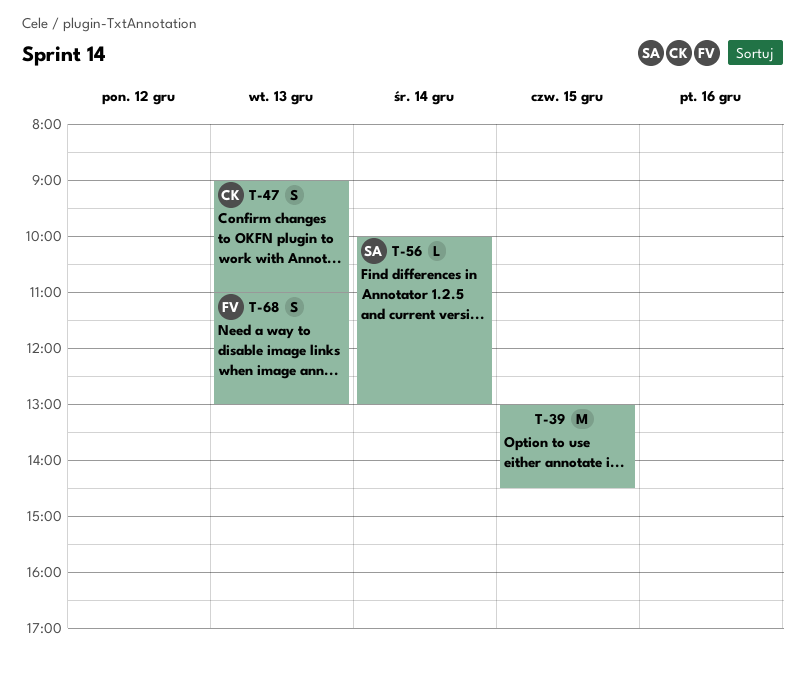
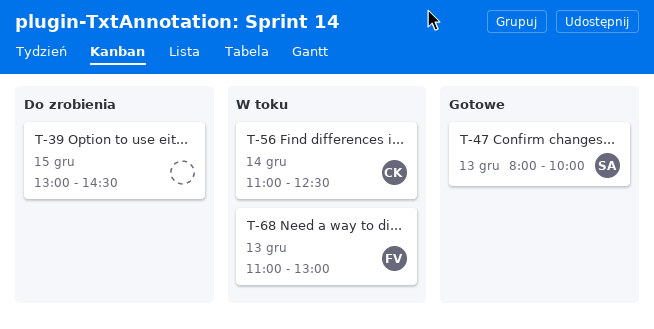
T-47, owner: CK -> SA
T-47, begins: 09:00 -> 08:00
T-47, ends: 11:00 -> 10:00
T-56, owner: SA -> CK
T-56, begins: 10:00 -> 11:00
T-56, ends: 13:00 -> 12:30

